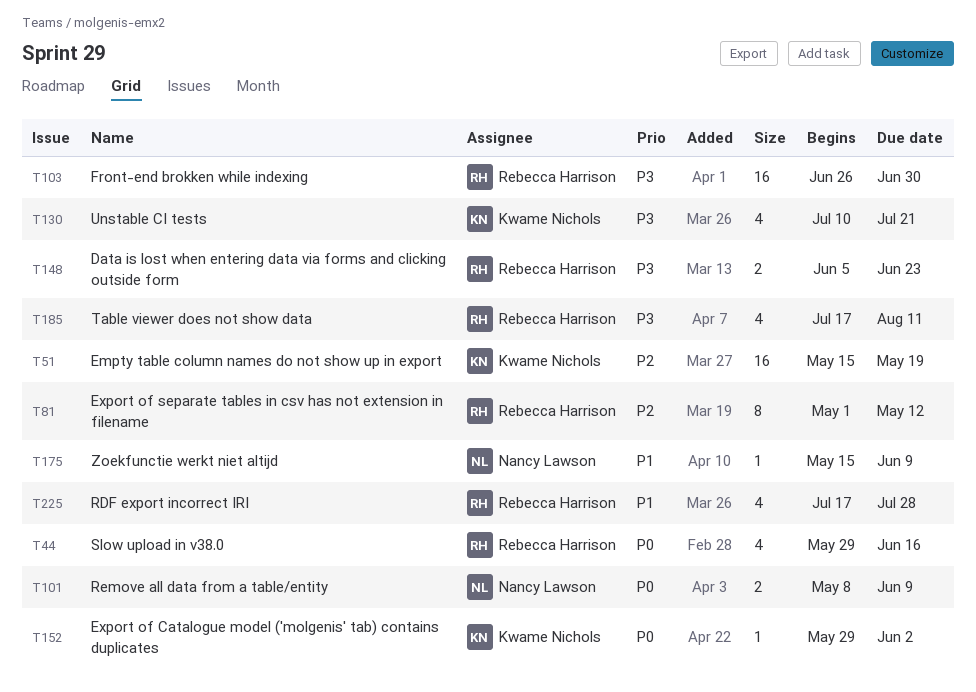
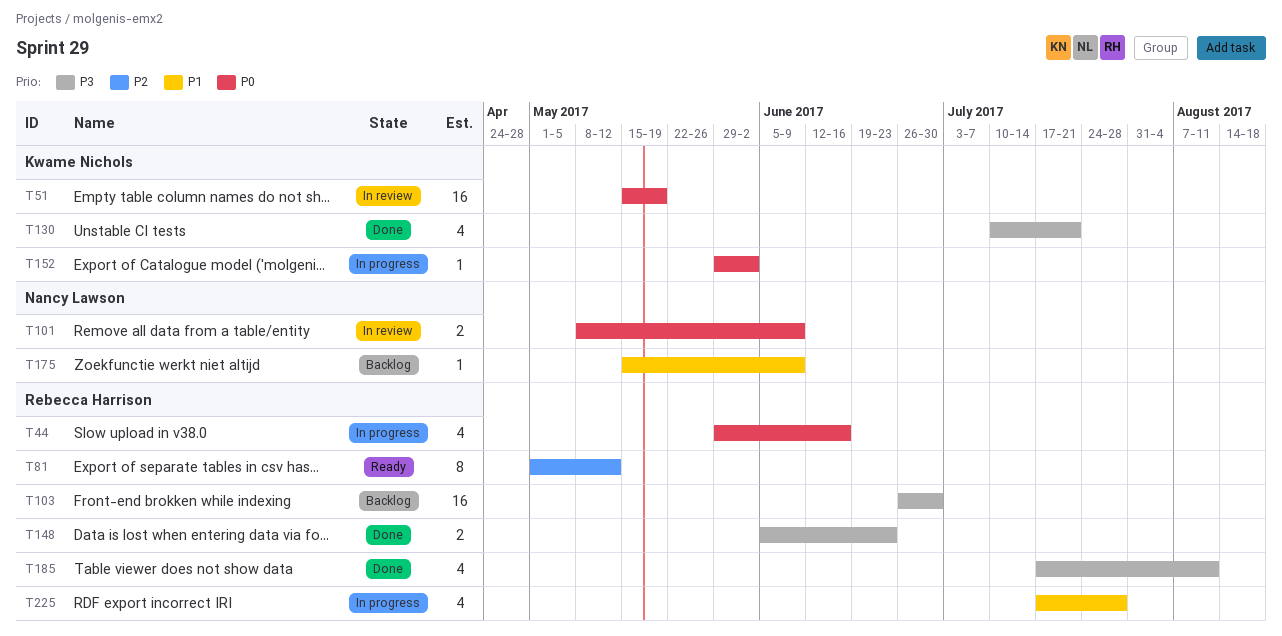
T51, priority: P2 -> P0

